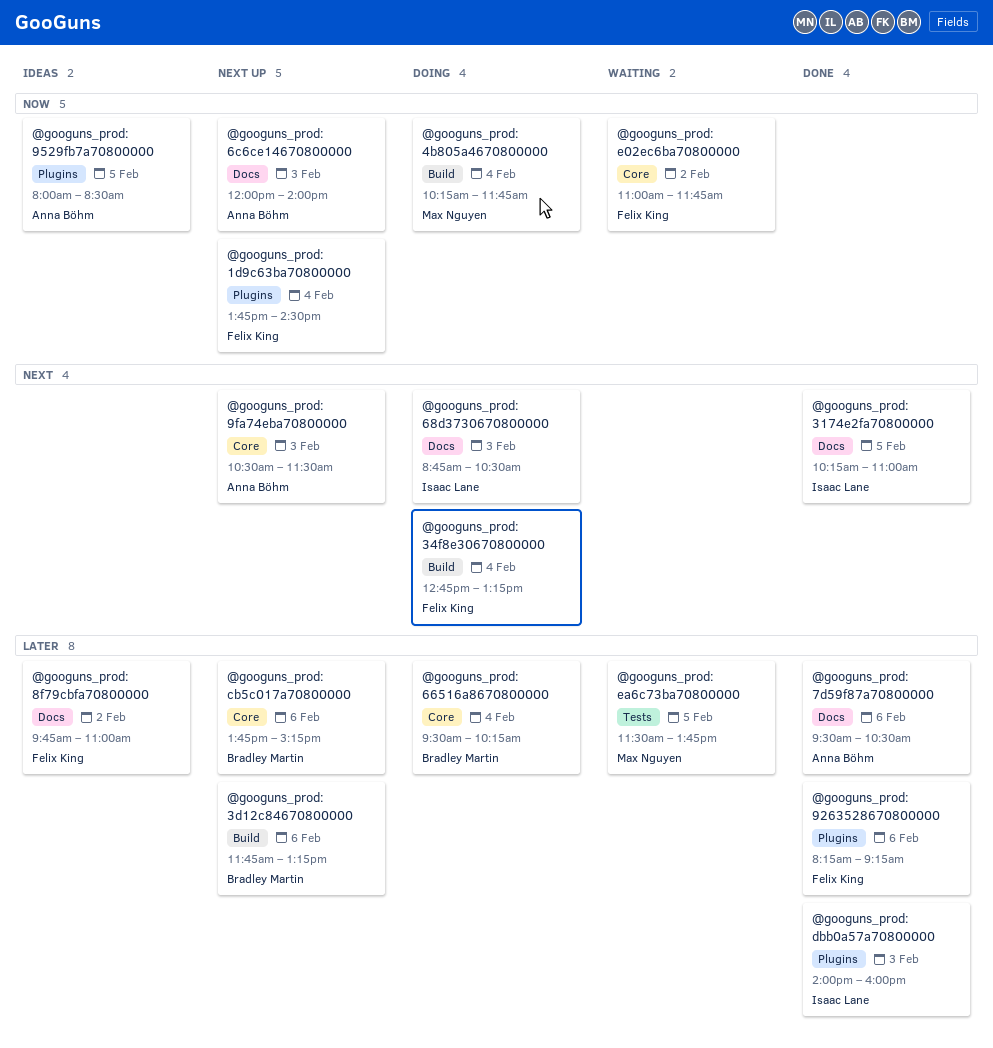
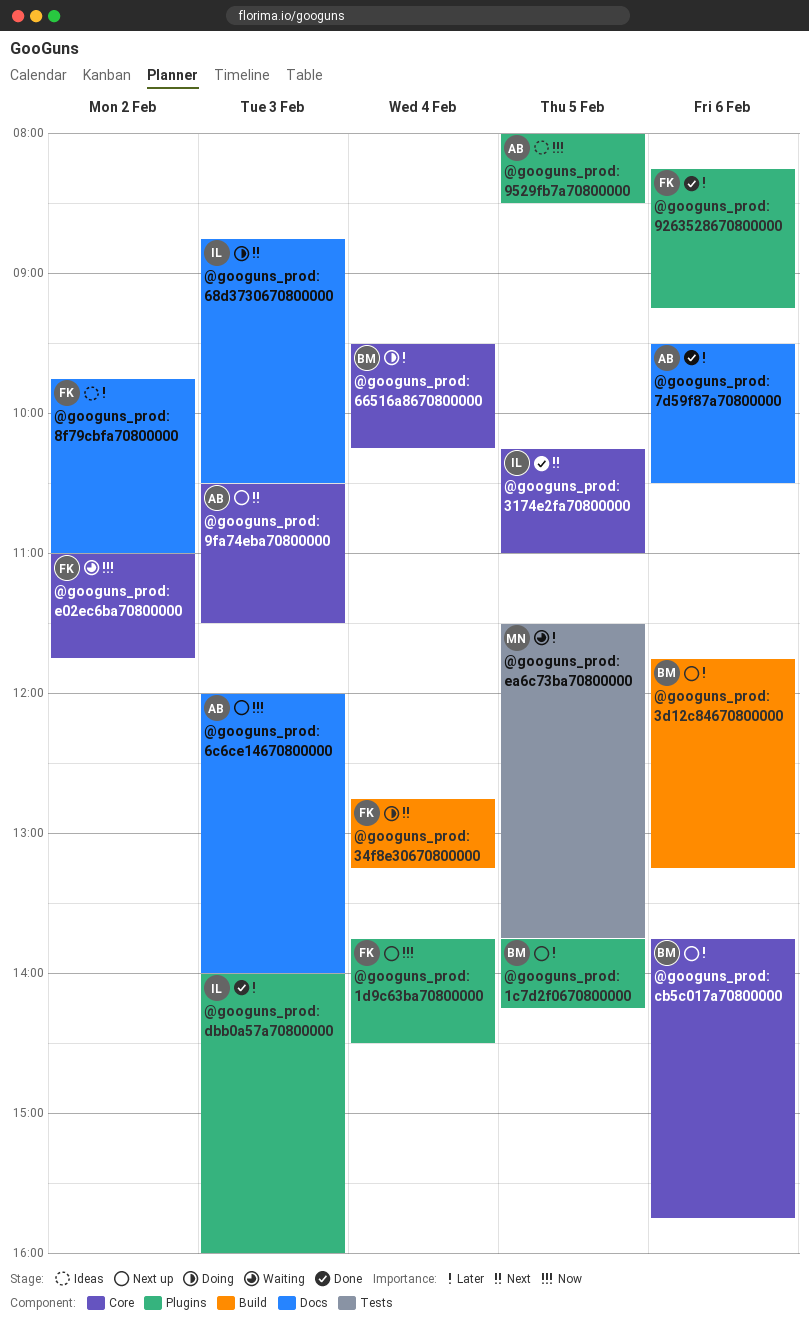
@googuns_prod: 1c7d2f0670800000: none -> present
@googuns_prod: 3174e2fa70800000, label: Docs -> Core
@googuns_prod: 4b805a4670800000: present -> none
@googuns_prod: cb5c017a70800000, ends: 15:15 -> 15:45

